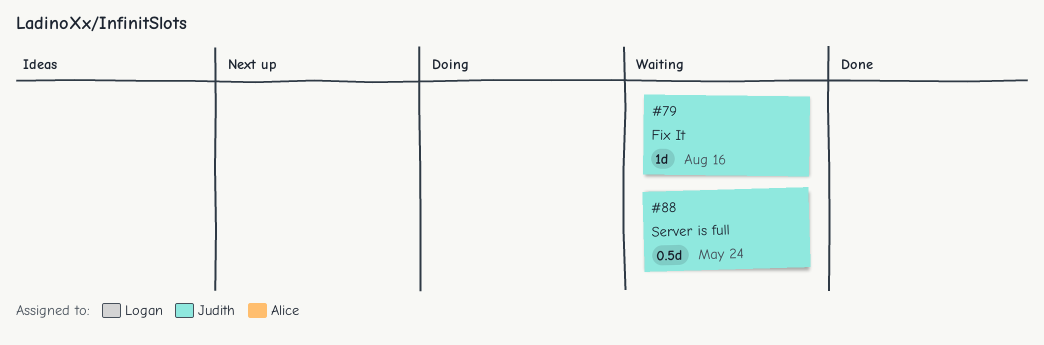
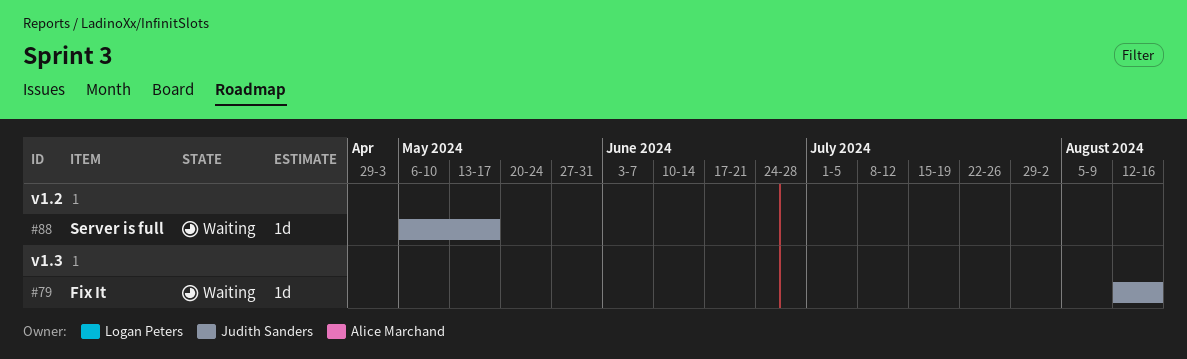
#88, estimate: 0.5d -> 1d
#88, due: May 24 -> May 17

